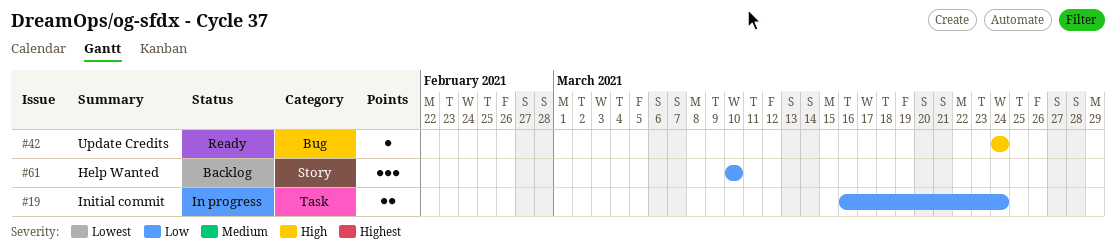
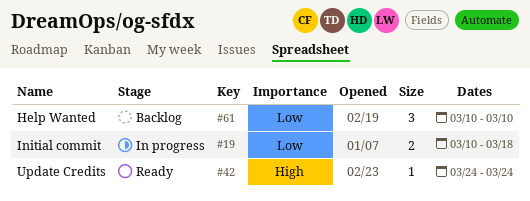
#19, start: Mar 16 -> Mar 10
#19, due: Mar 24 -> Mar 18

